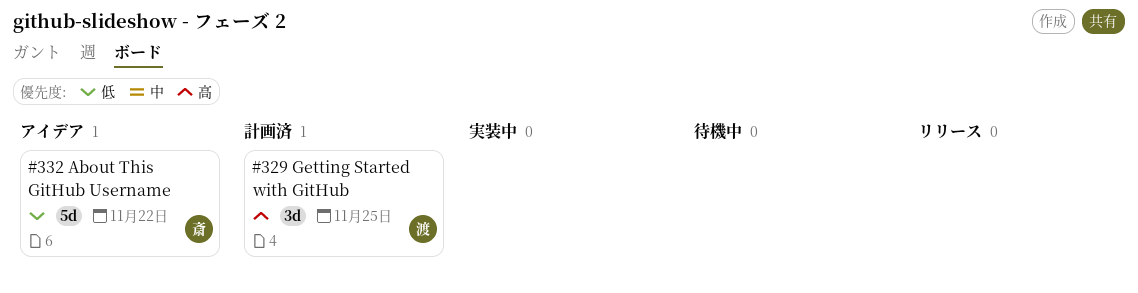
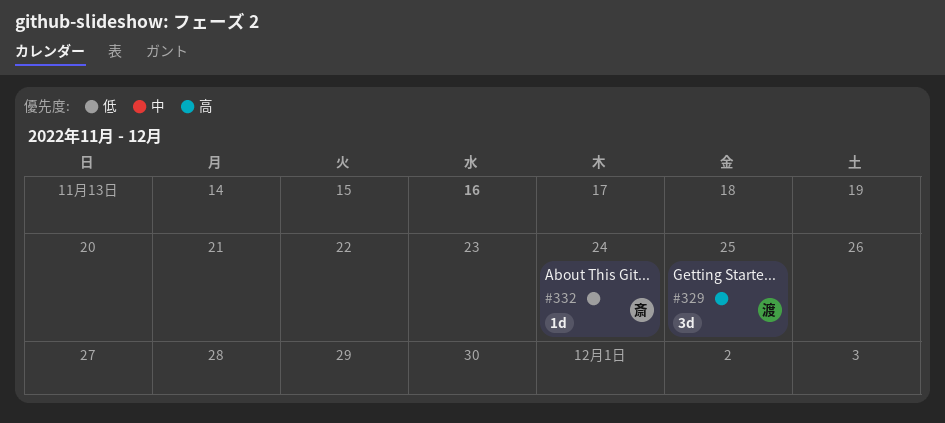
#332, estimate: 5d -> 1d
#332, due: Nov 22 -> Nov 24

